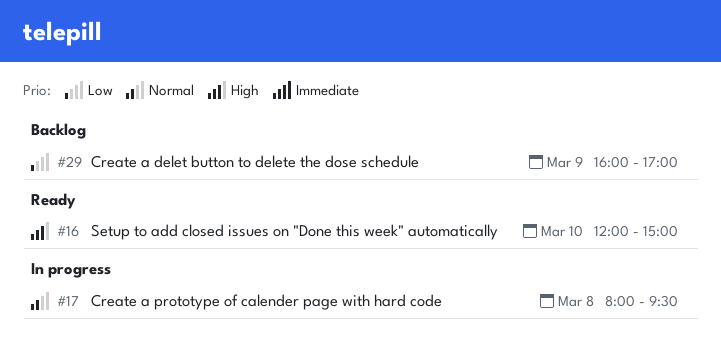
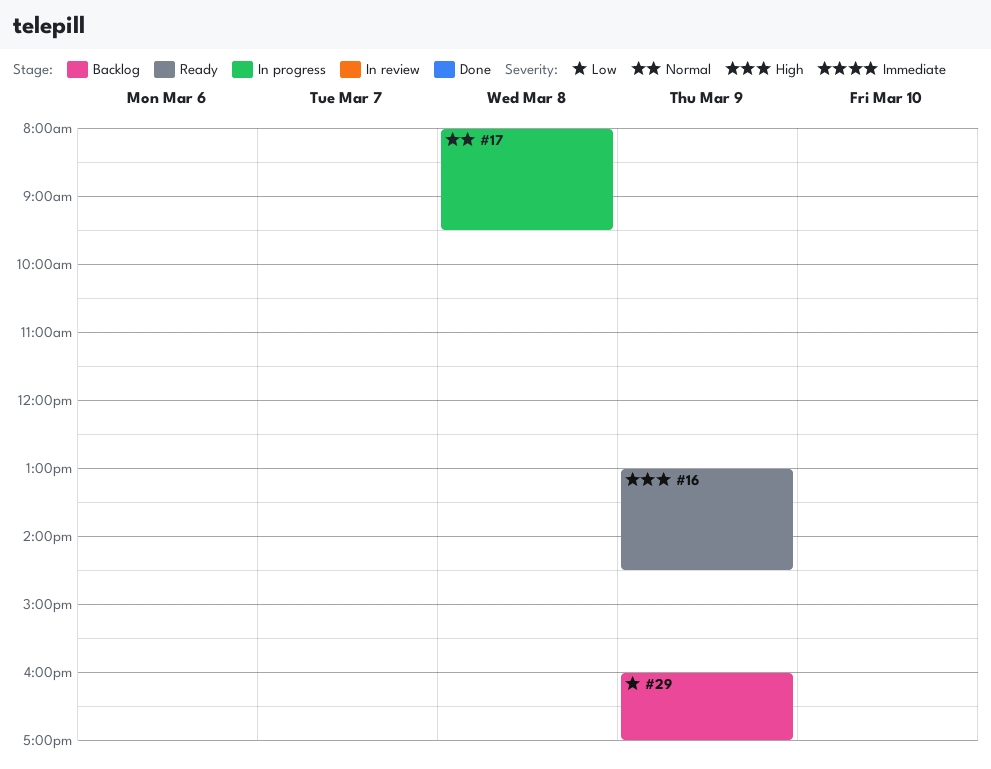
#16, day: Mar 10 -> Mar 9
#16, begins: 12:00 -> 13:00
#16, ends: 15:00 -> 14:30

